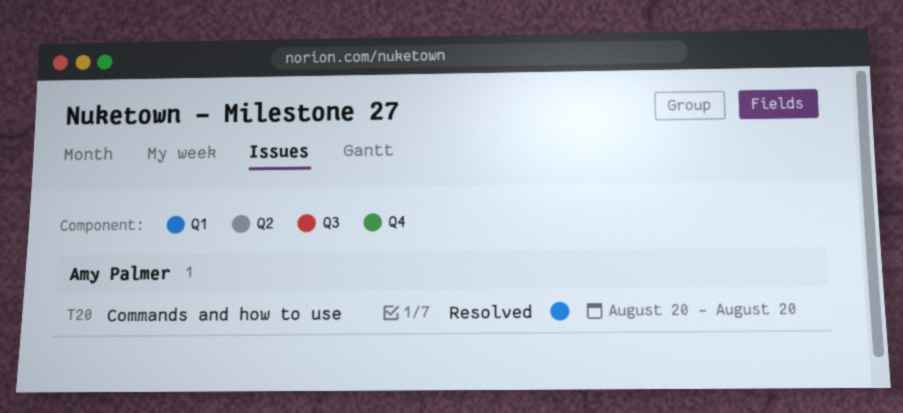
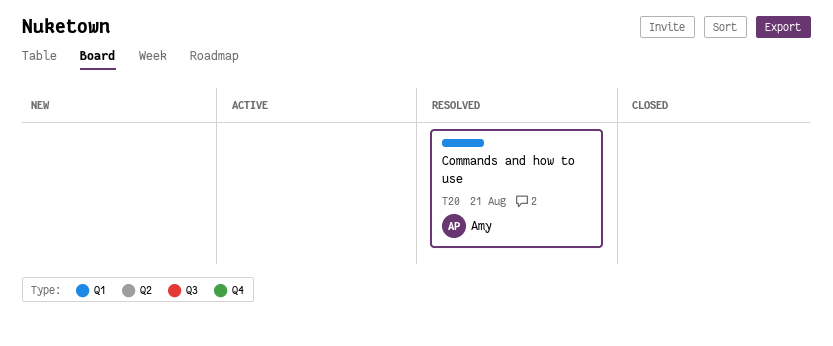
T20, due: Aug 20 -> Aug 21

